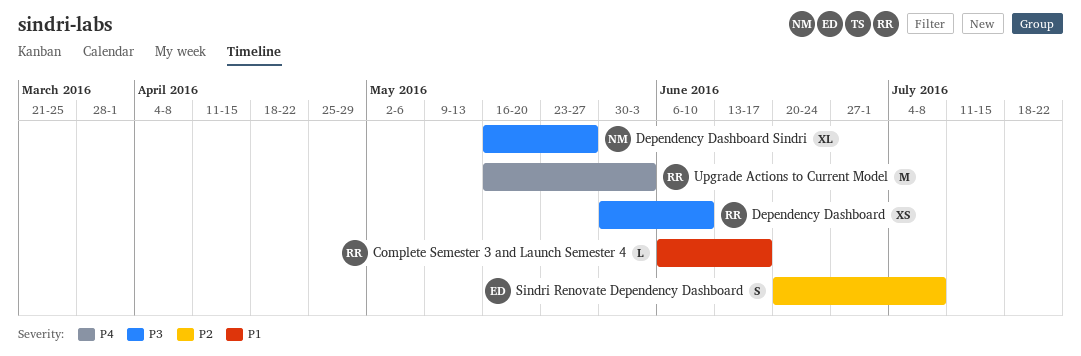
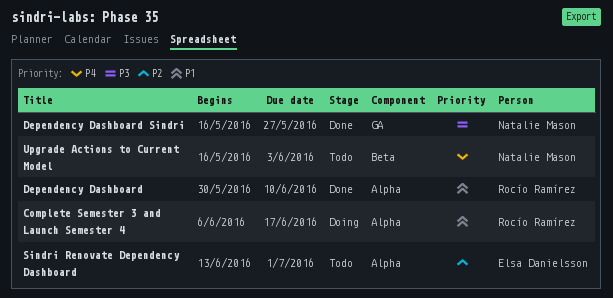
Dependency Dashboard, priority: P3 -> P1
Sindri Renovate Dependency Dashboard, start: Jun 20 -> Jun 13
Sindri Renovate Dependency Dashboard, due: Jul 8 -> Jul 1
Upgrade Actions to Current Model, owner: Rocío Ramírez -> Natalie Mason

